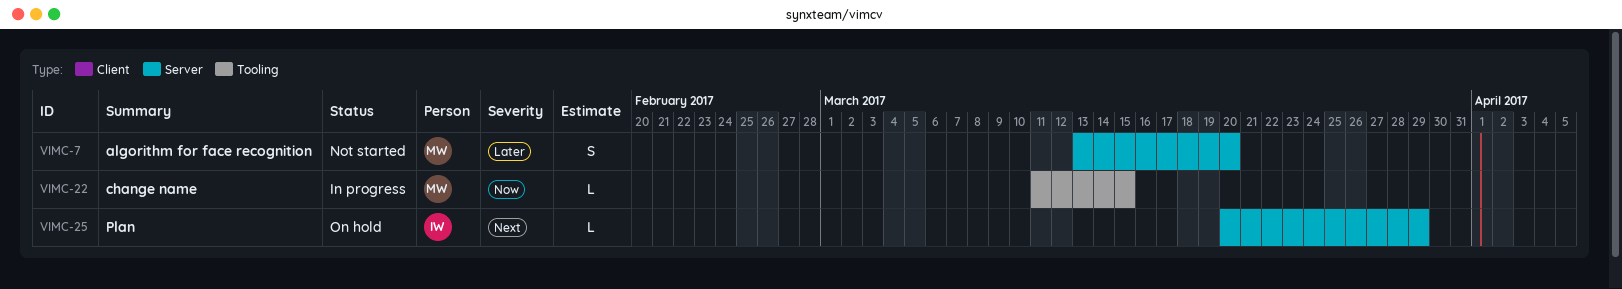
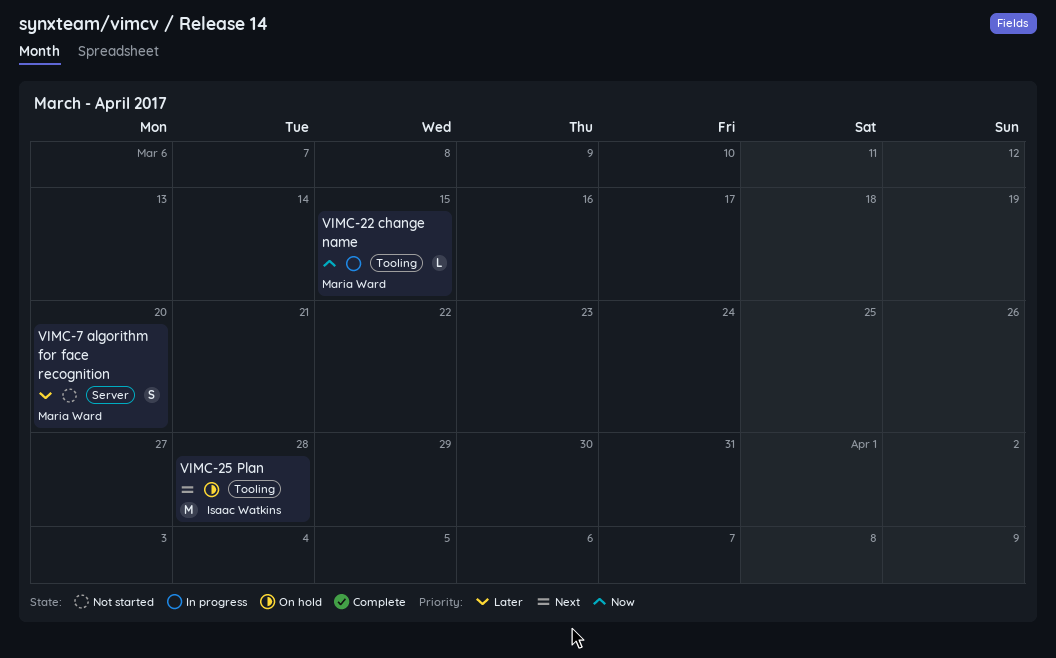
VIMC-25, label: Server -> Tooling
VIMC-25, estimate: L -> M
VIMC-25, due: Mar 29 -> Mar 28

